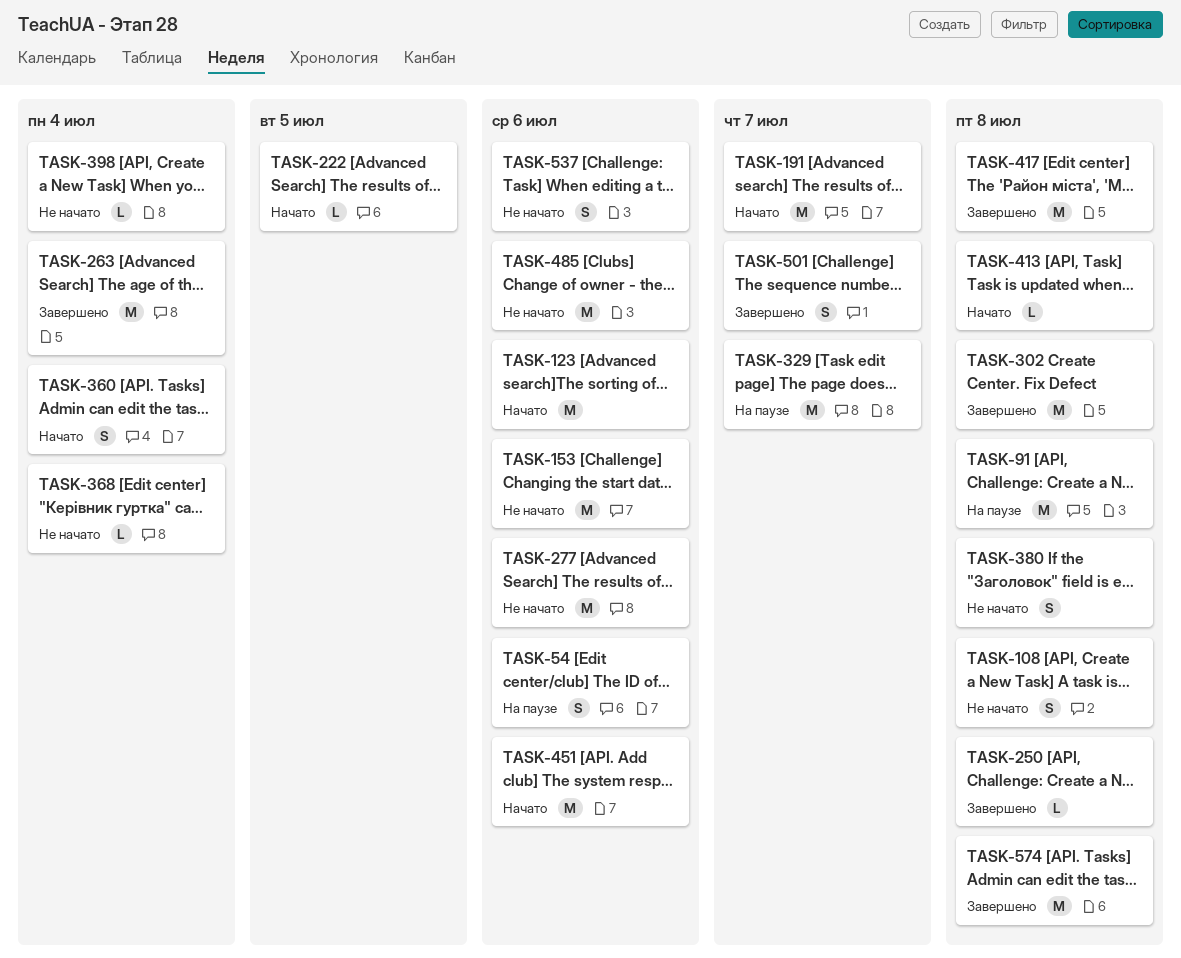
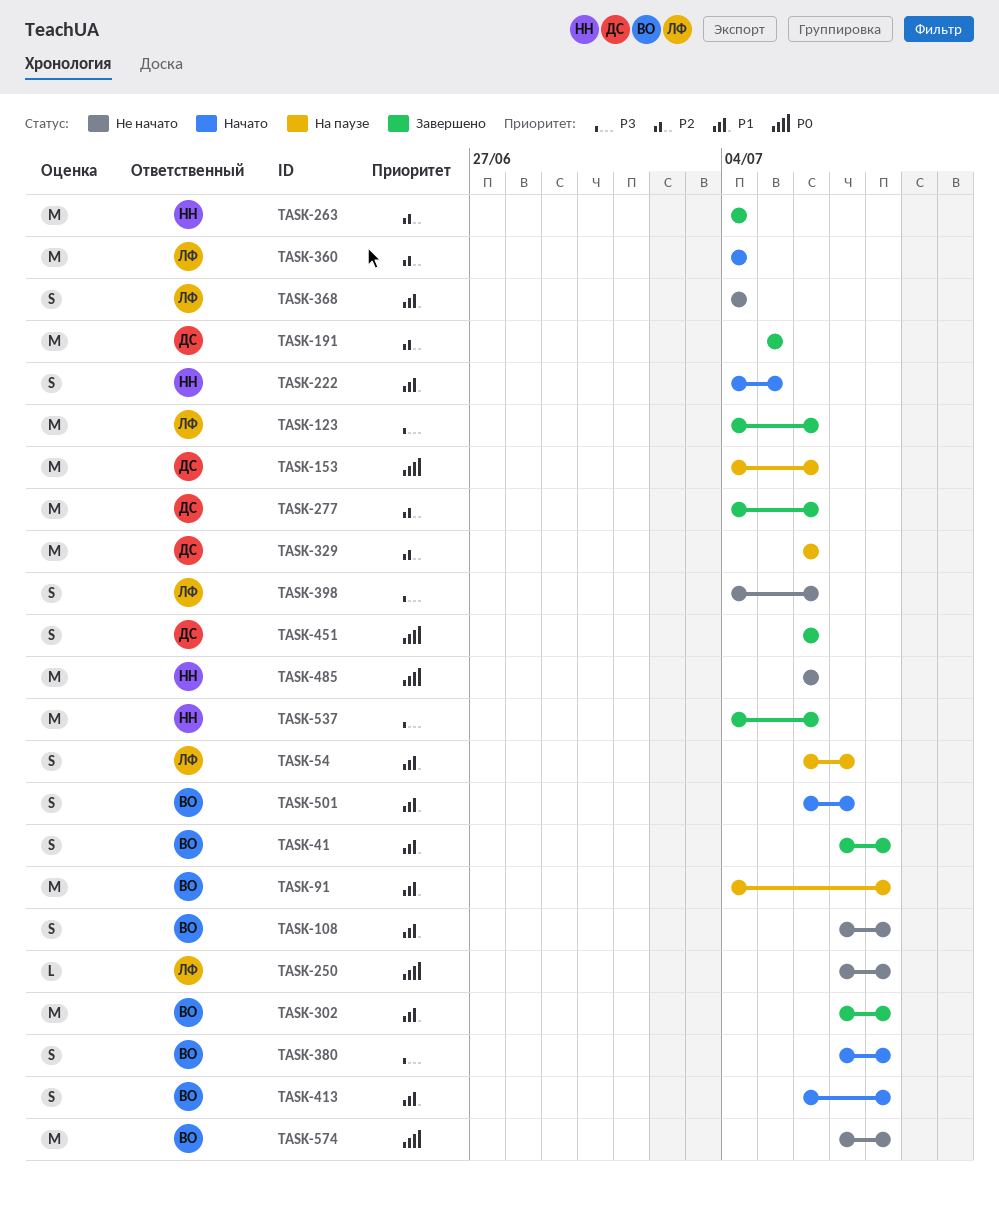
TASK-41: none -> present
TASK-54, due: Jul 6 -> Jul 7
TASK-123, status: Начато -> Завершено
TASK-153, status: Не начато -> На паузе
TASK-191, status: Начато -> Завершено
TASK-191, due: Jul 7 -> Jul 5
TASK-222, estimate: L -> S
TASK-250, status: Завершено -> Не начато
TASK-277, status: Не начато -> Завершено
TASK-329, due: Jul 7 -> Jul 6
TASK-360, estimate: S -> M
TASK-368, estimate: L -> S
TASK-380, status: Не начато -> Начато
TASK-398, estimate: L -> S
TASK-398, due: Jul 4 -> Jul 6
TASK-413, estimate: L -> S
TASK-417: present -> none
TASK-451, status: Начато -> Завершено
TASK-451, estimate: M -> S
TASK-501, status: Завершено -> Начато
TASK-537, status: Не начато -> Завершено
TASK-537, estimate: S -> M
TASK-574, status: Завершено -> Не начато

